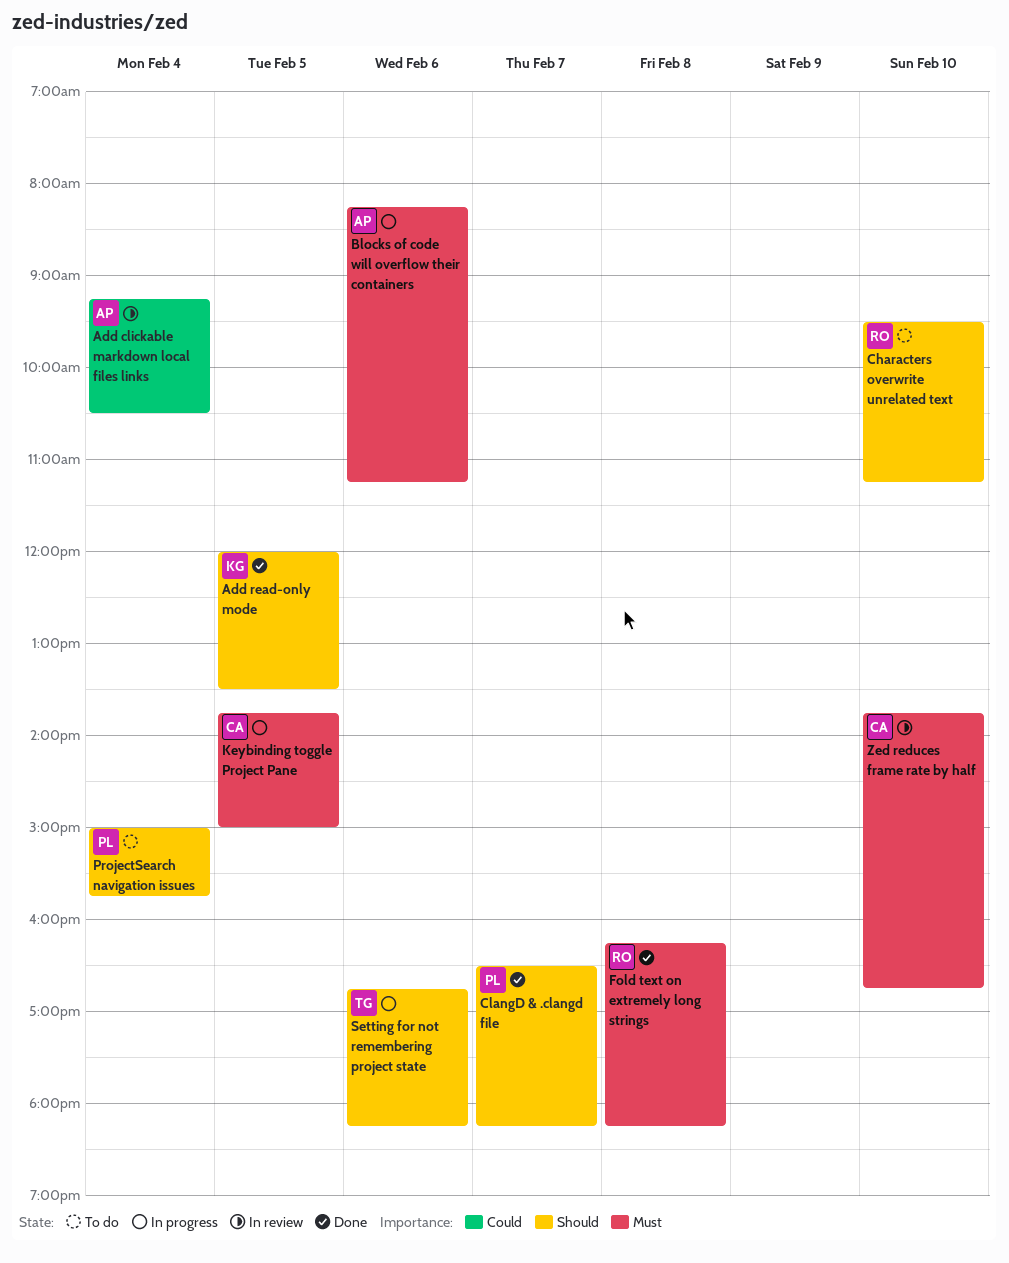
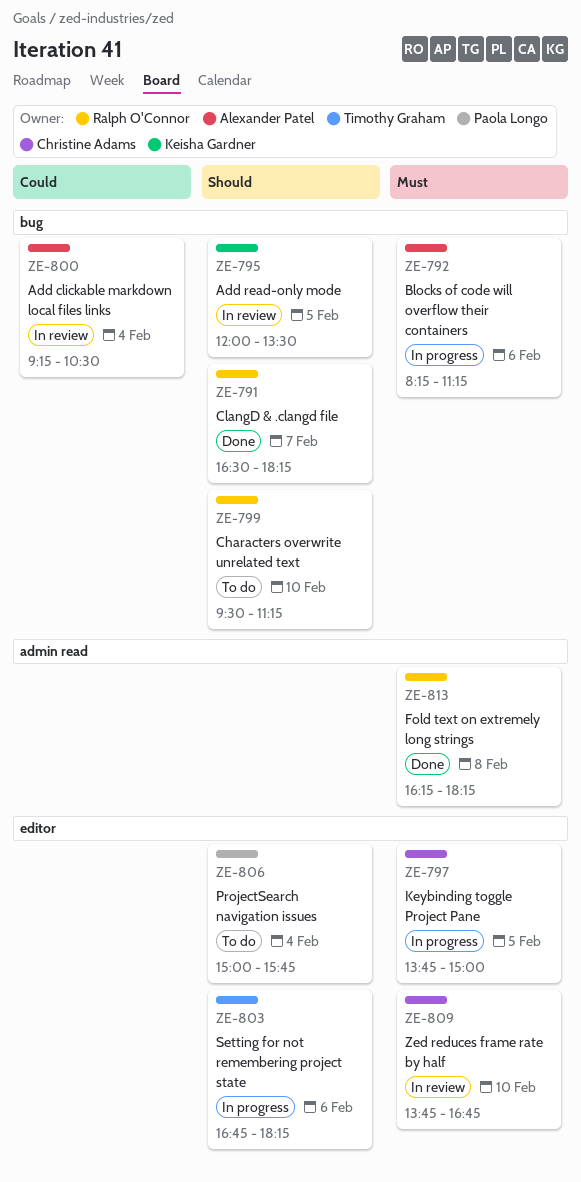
Add read-only mode, status: Done -> In review
ClangD & .clangd file, owner: Paola Longo -> Ralph O'Connor

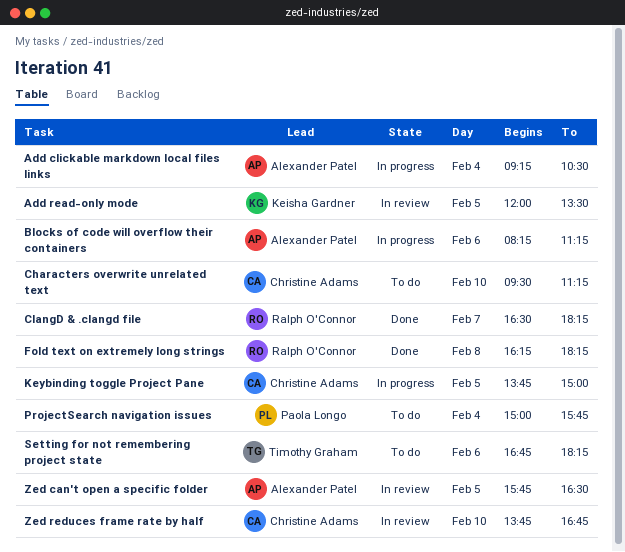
Add clickable markdown local files links, status: In review -> In progress
Characters overwrite unrelated text, owner: Ralph O'Connor -> Christine Adams
Setting for not remembering project state, status: In progress -> To do
Zed can't open a specific folder: none -> present

